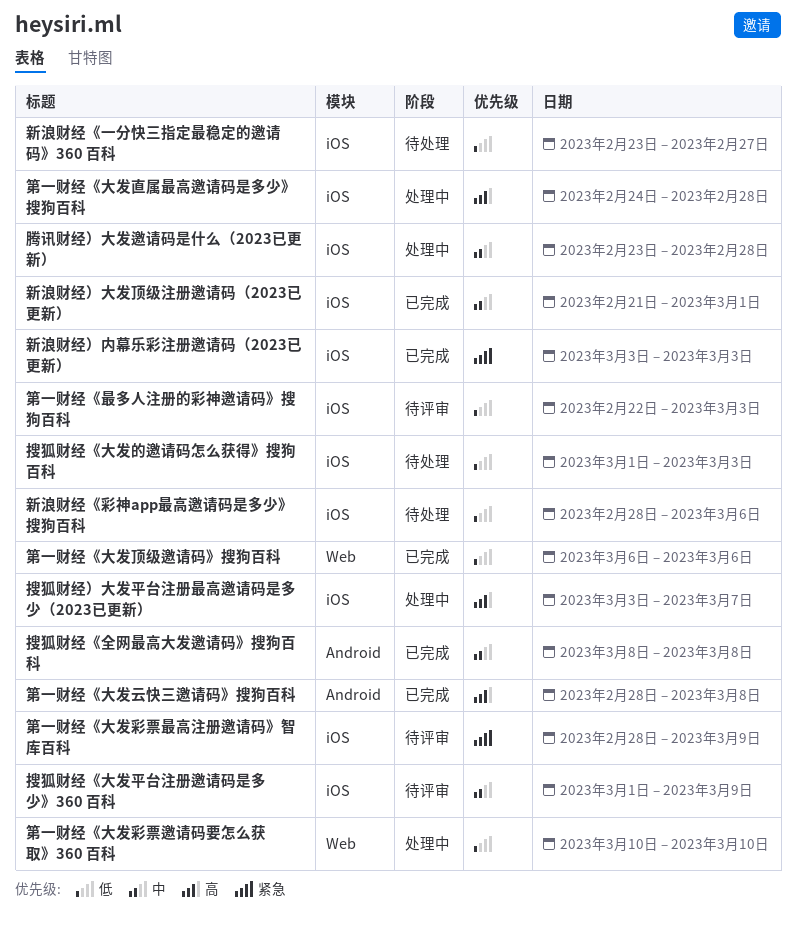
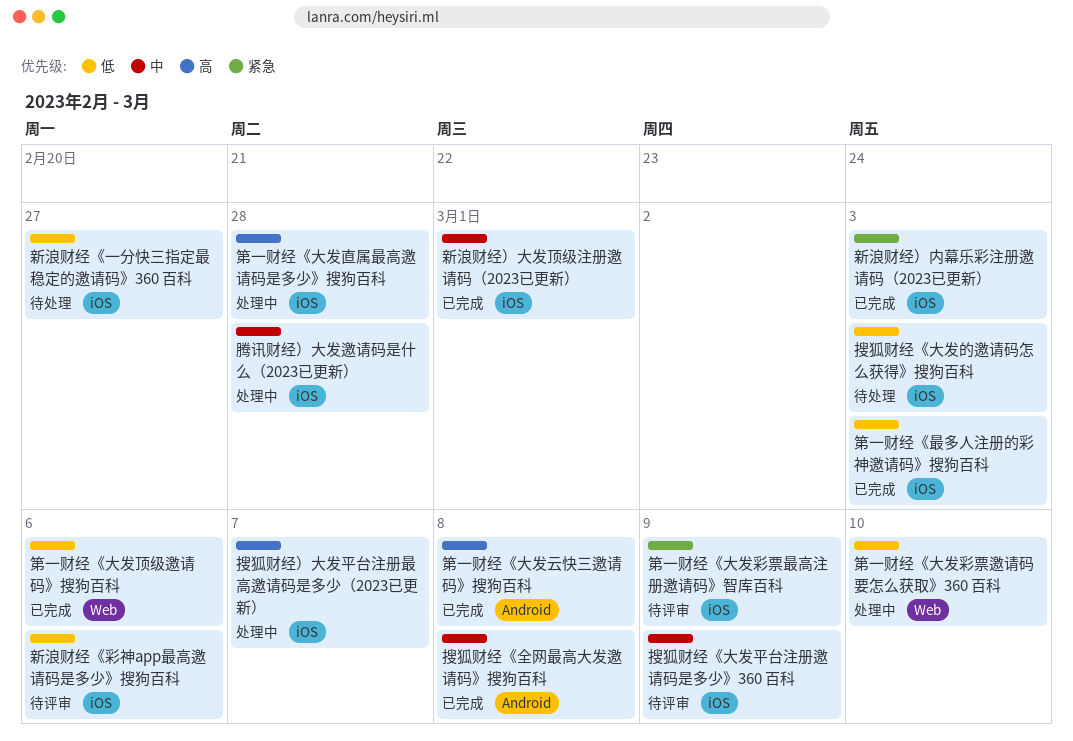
新浪财经《彩神app最高邀请码是多少》搜狗百科, status: 待处理 -> 待评审
第一财经《最多人注册的彩神邀请码》搜狗百科, status: 待评审 -> 已完成

